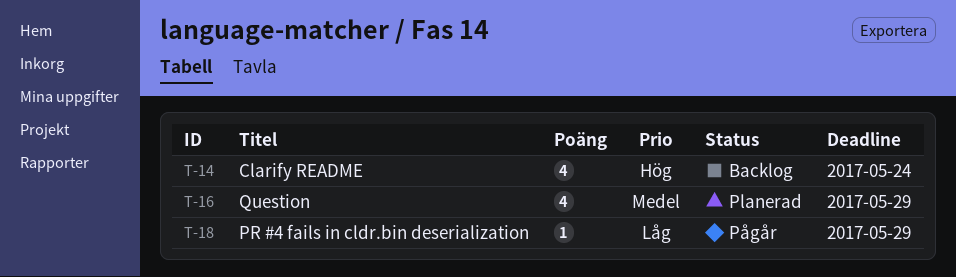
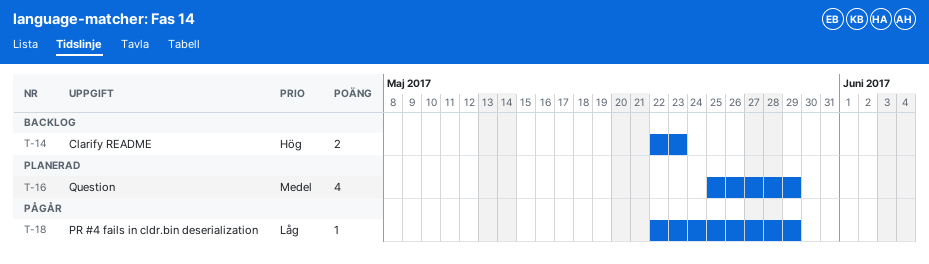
T-14, estimate: 4 -> 2
T-14, due: May 24 -> May 23

